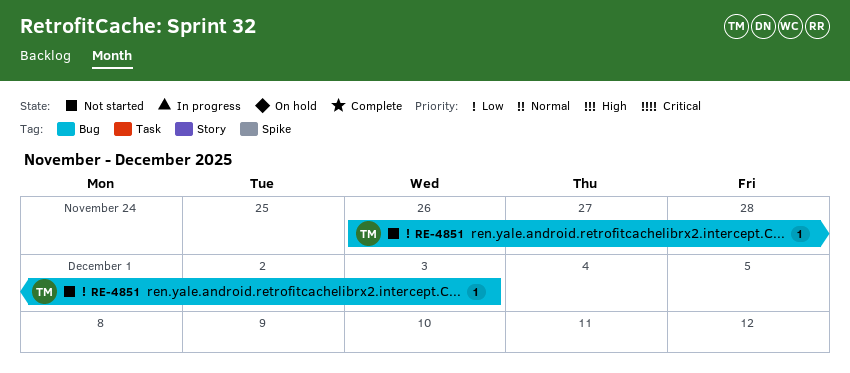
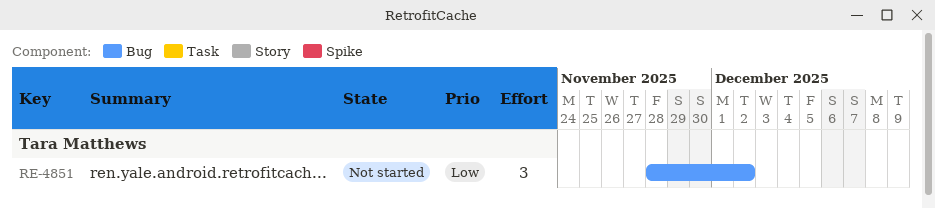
RE-4851, estimate: 1 -> 3
RE-4851, start: Nov 26 -> Nov 28
RE-4851, due: Dec 3 -> Dec 2

